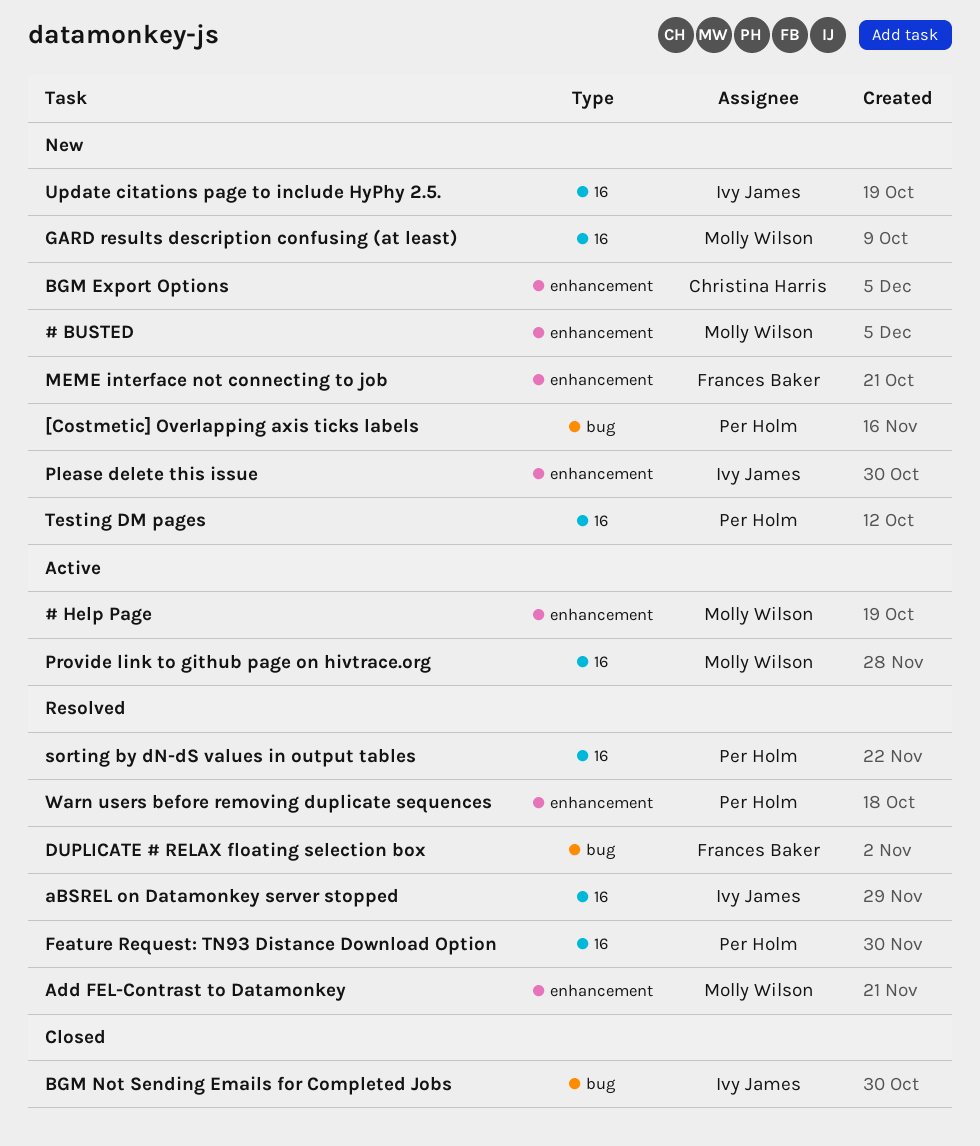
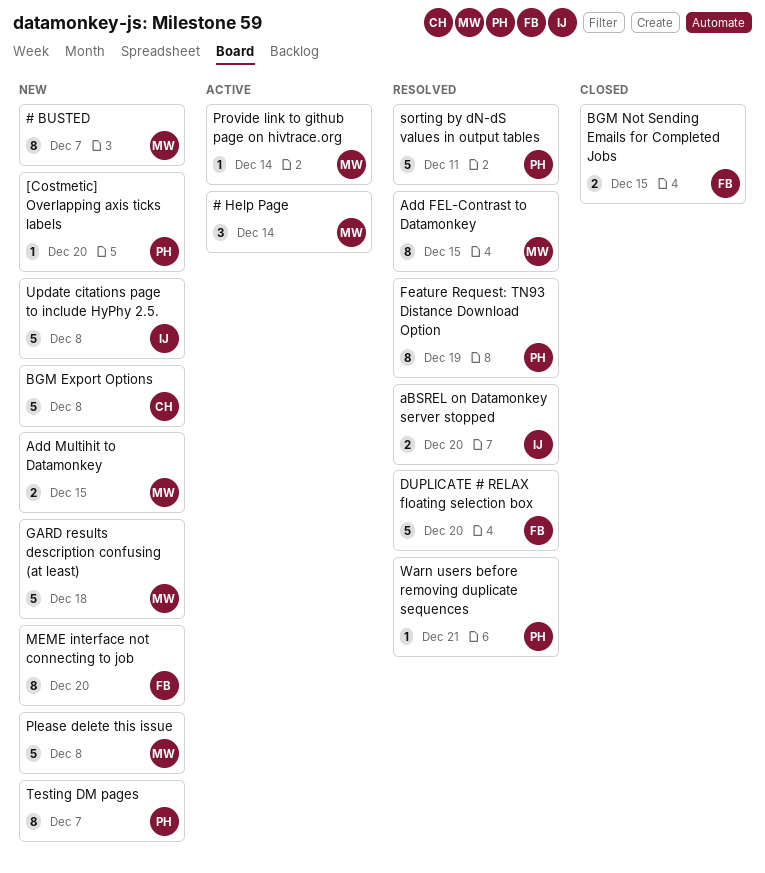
Add Multihit to Datamonkey: none -> present
BGM Not Sending Emails for Completed Jobs, owner: Ivy James -> Frances Baker
Please delete this issue, owner: Ivy James -> Molly Wilson

